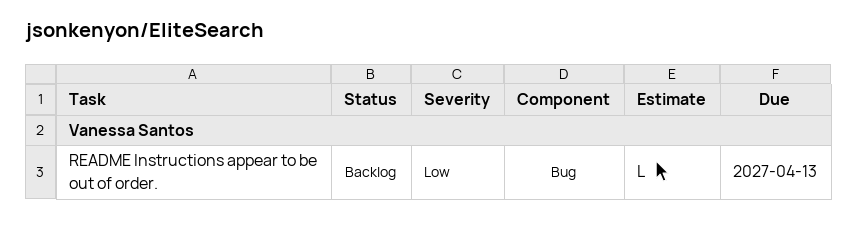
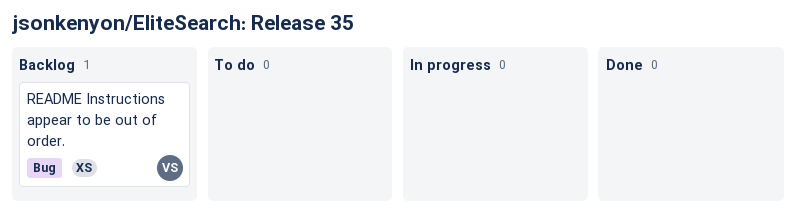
README Instructions appear to be out of order., estimate: L -> XS

